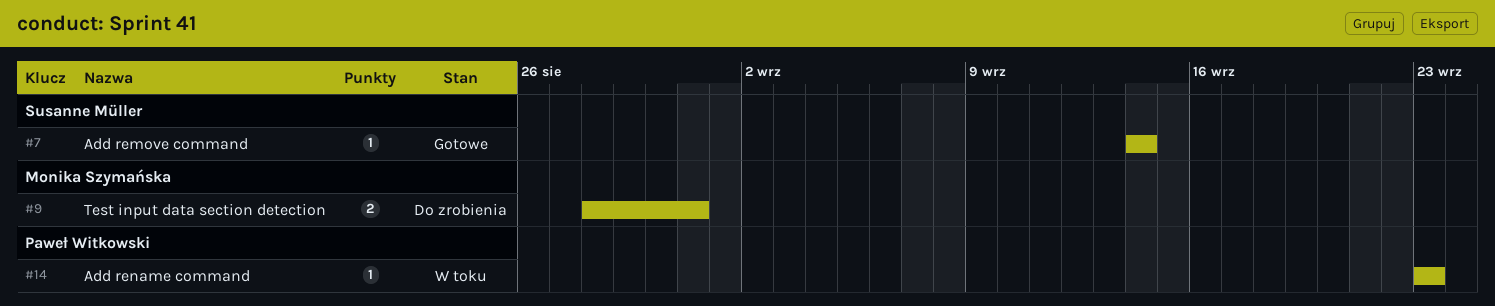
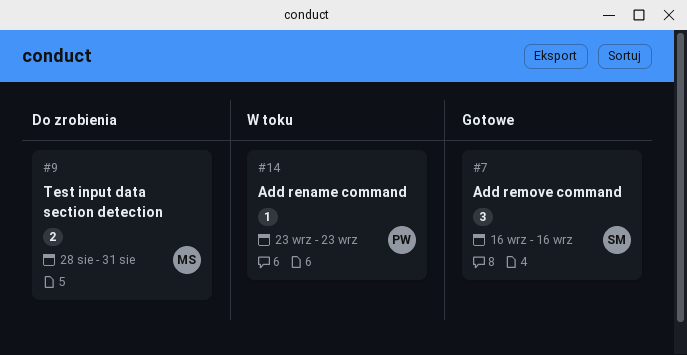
#7, estimate: 1 -> 3
#7, start: Sep 14 -> Sep 16
#7, due: Sep 14 -> Sep 16

